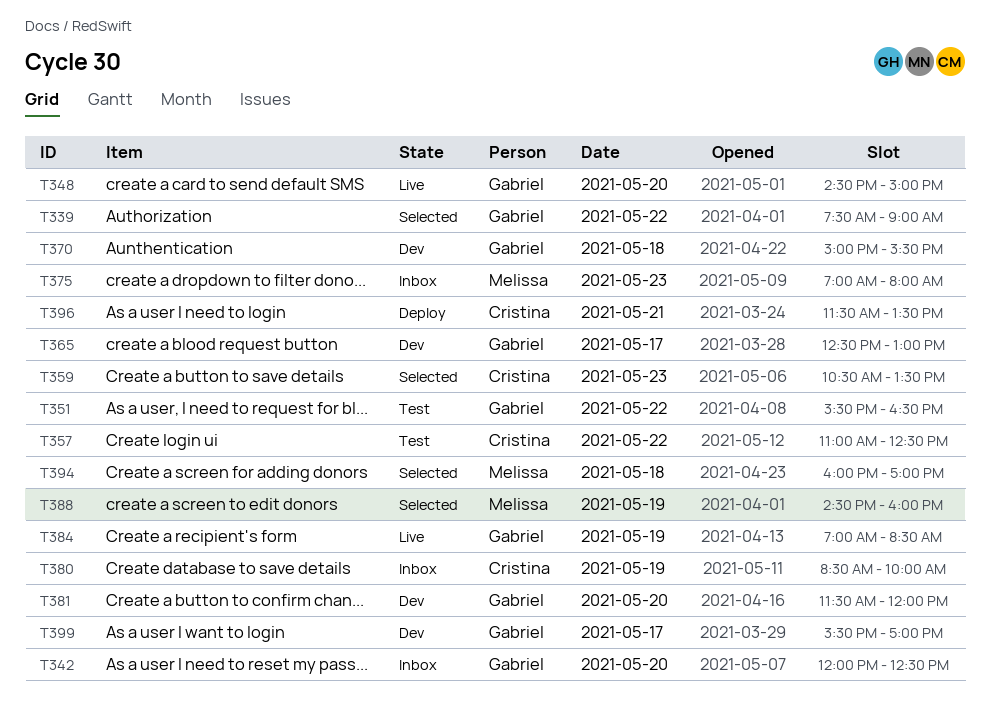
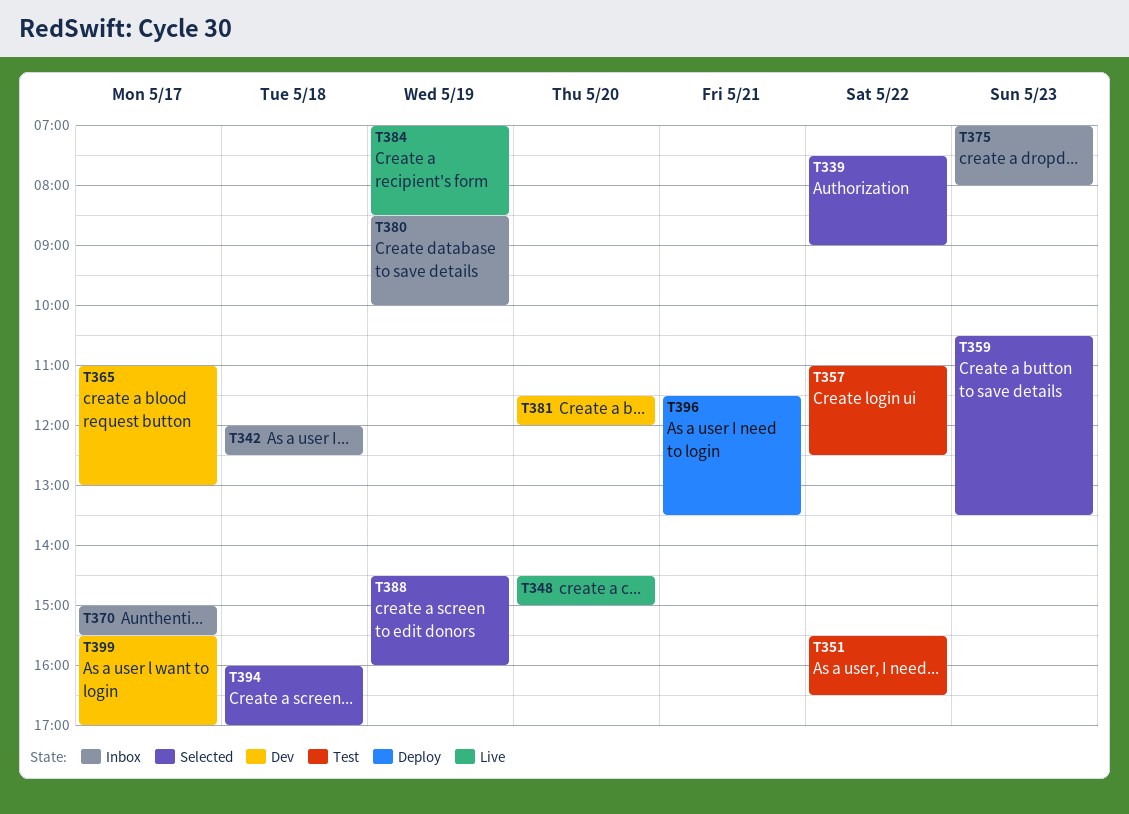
T342, day: May 20 -> May 18
T365, begins: 12:30 -> 11:00
T370, status: Dev -> Inbox
T370, day: May 18 -> May 17

